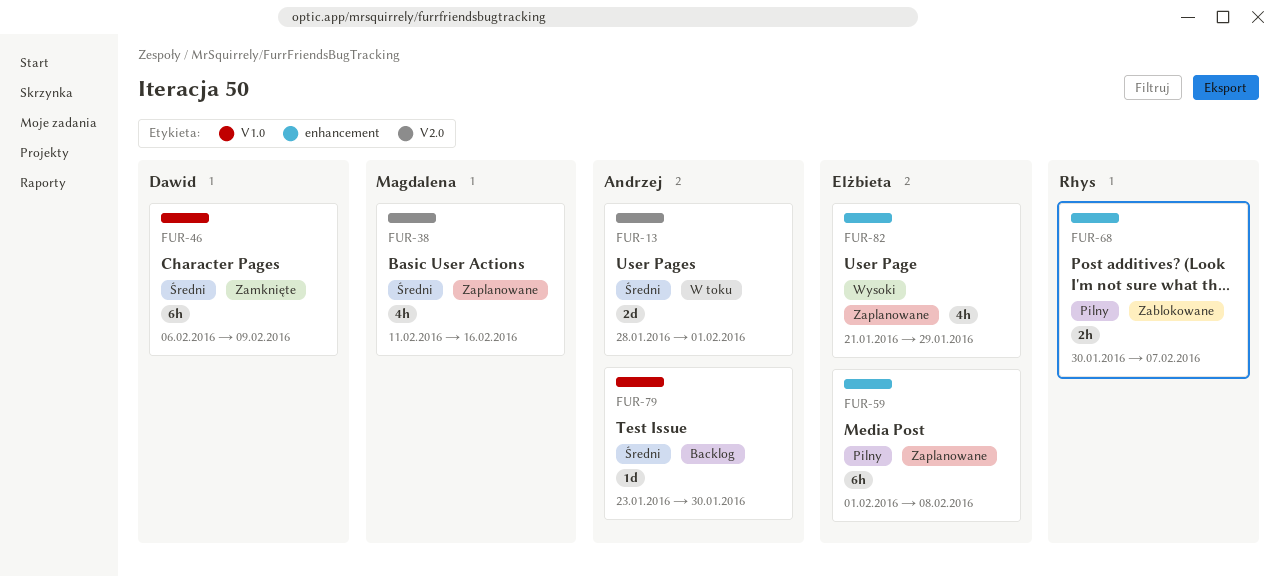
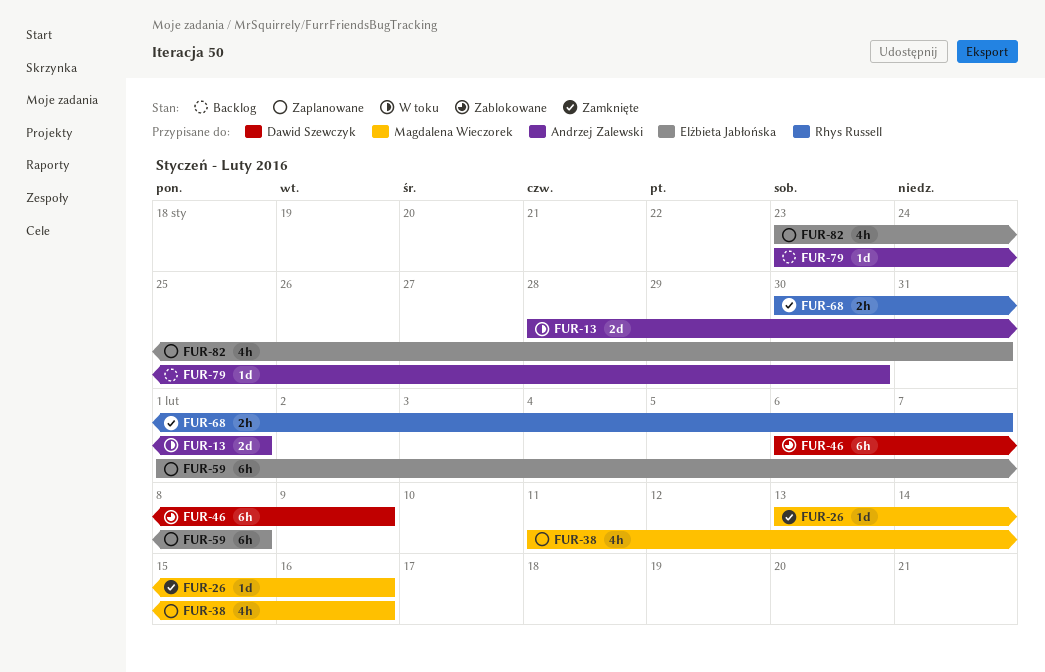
FUR-26: none -> present
FUR-46, status: Zamknięte -> Zablokowane
FUR-68, status: Zablokowane -> Zamknięte
FUR-82, start: Jan 21 -> Jan 23
FUR-82, due: Jan 29 -> Jan 31

